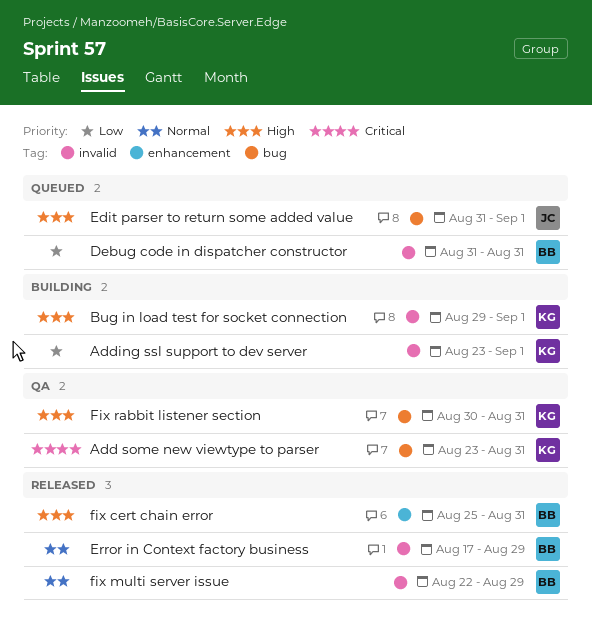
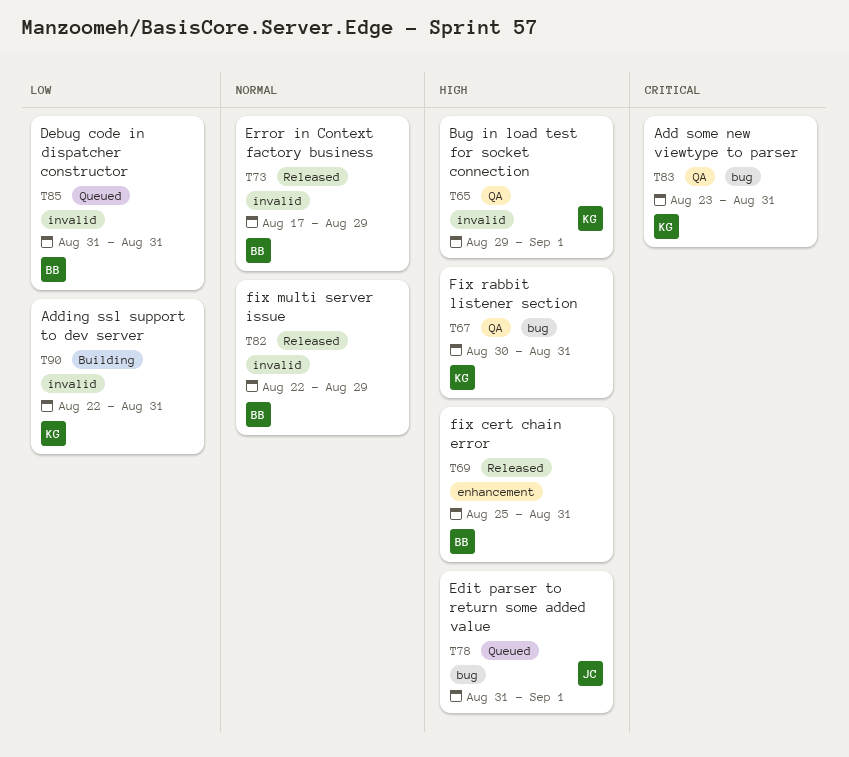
Adding ssl support to dev server, start: Aug 23 -> Aug 22
Adding ssl support to dev server, due: Sep 1 -> Aug 31
Bug in load test for socket connection, status: Building -> QA

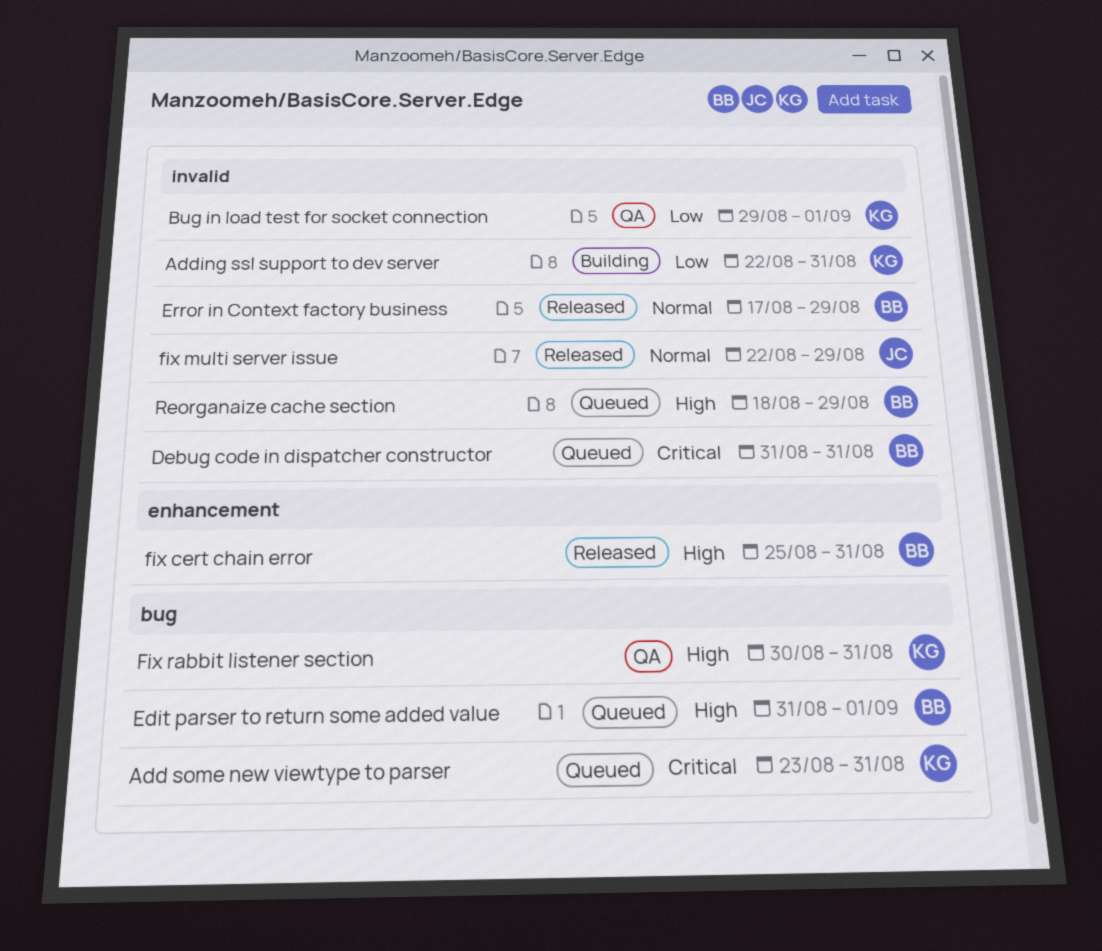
Add some new viewtype to parser, status: QA -> Queued
Bug in load test for socket connection, priority: High -> Low
Debug code in dispatcher constructor, priority: Low -> Critical
Edit parser to return some added value, owner: JC -> BB
fix multi server issue, owner: BB -> JC
Reorganaize cache section: none -> present

